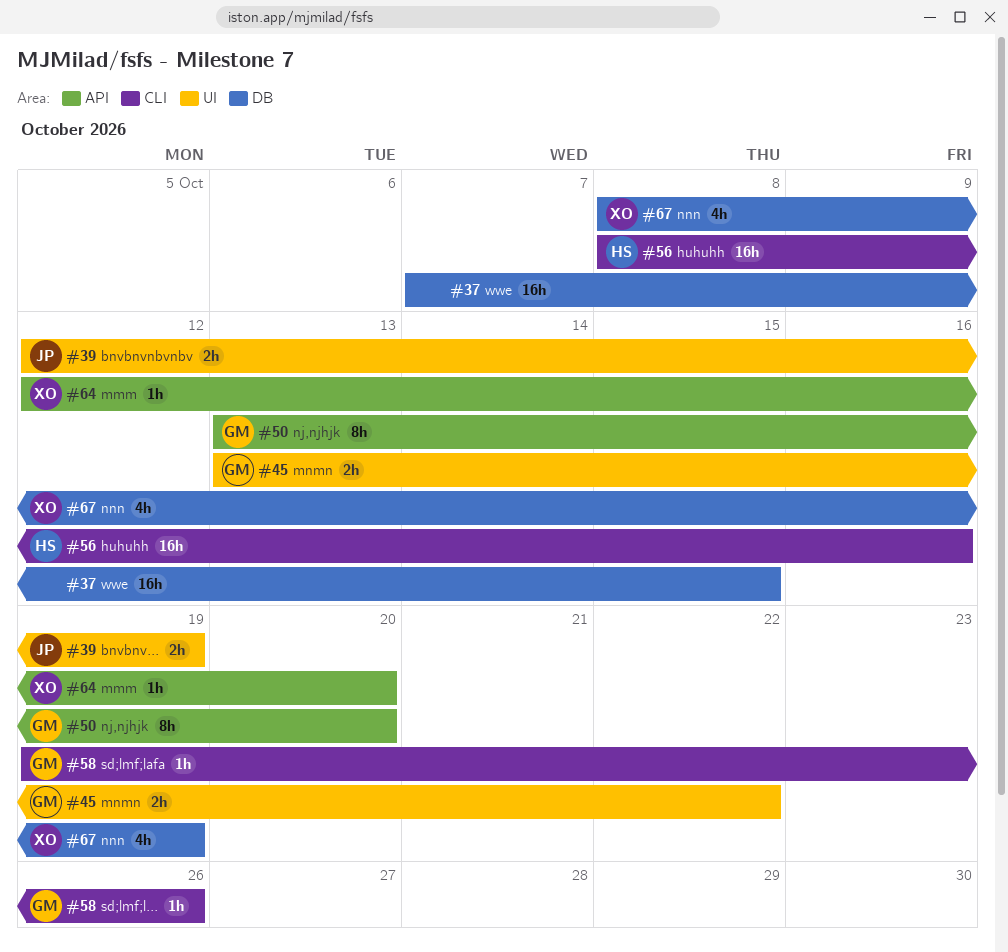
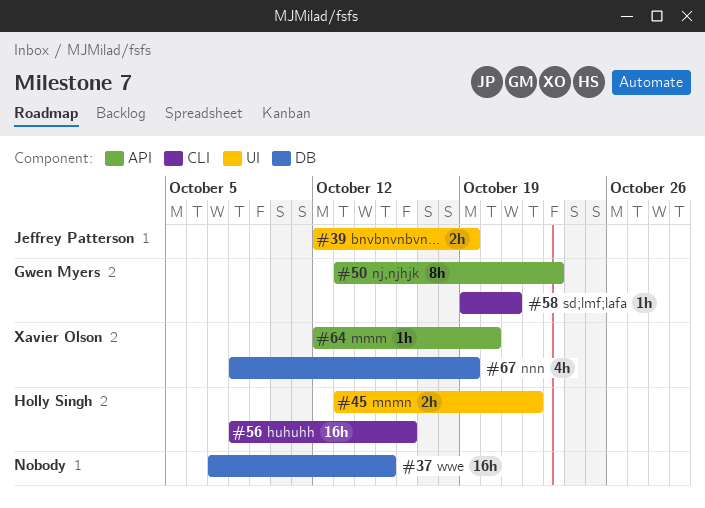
#45, owner: Gwen Myers -> Holly Singh
#50, due: Oct 20 -> Oct 23
#58, due: Oct 26 -> Oct 21

